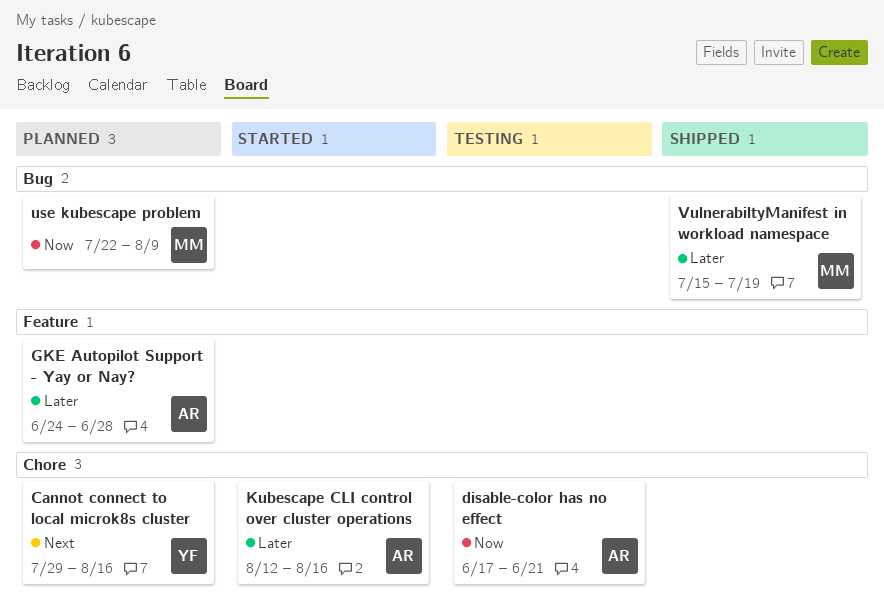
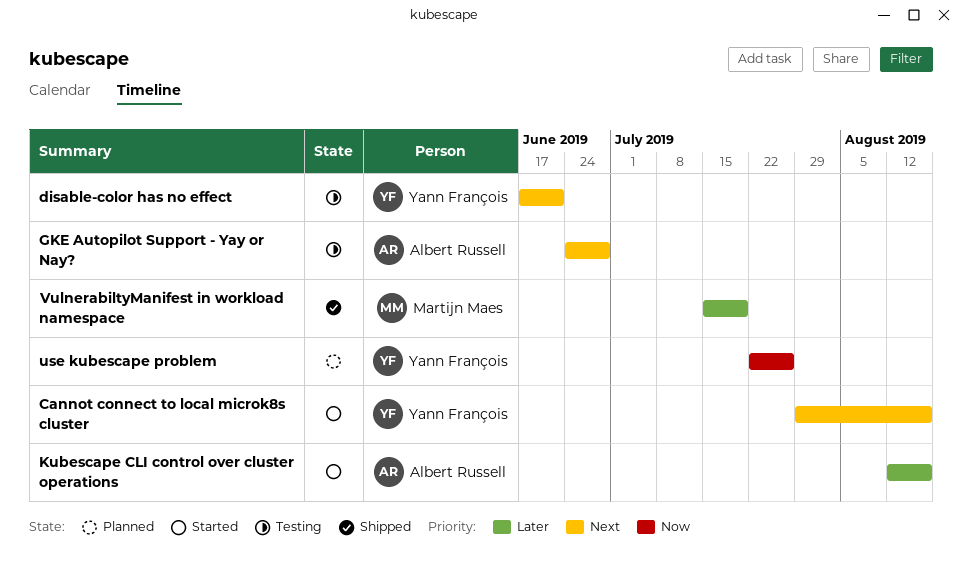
Cannot connect to local microk8s cluster, status: Planned -> Started
disable-color has no effect, owner: Albert Russell -> Yann François
disable-color has no effect, priority: Now -> Next
GKE Autopilot Support - Yay or Nay?, status: Planned -> Testing
GKE Autopilot Support - Yay or Nay?, priority: Later -> Next
use kubescape problem, owner: Martijn Maes -> Yann François
use kubescape problem, due: Aug 9 -> Jul 26

